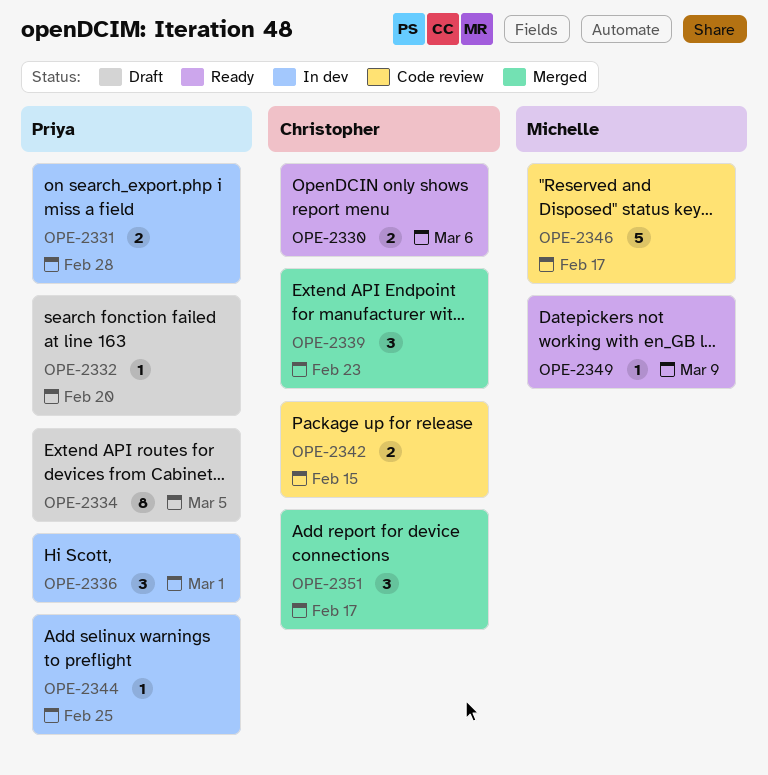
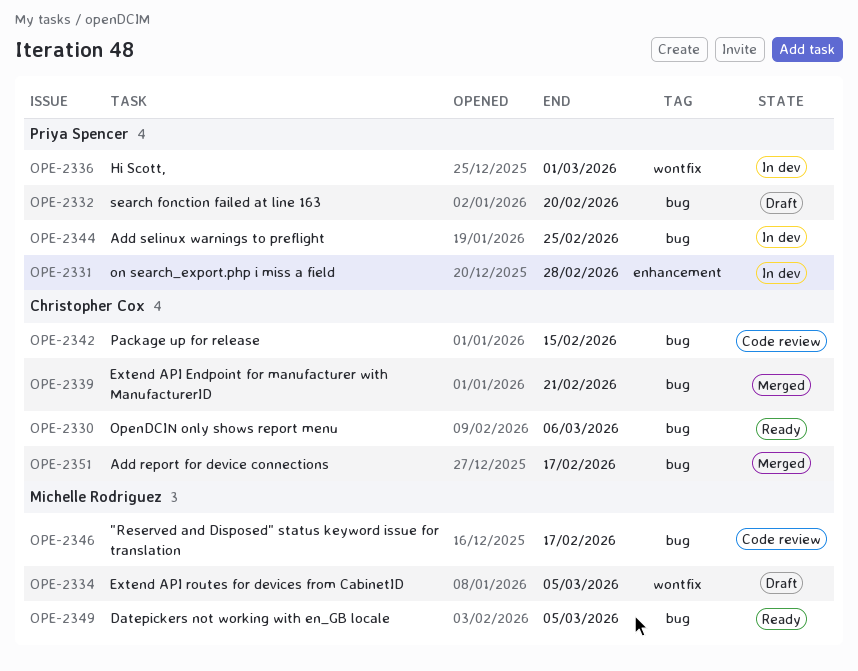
OPE-2334, owner: Priya Spencer -> Michelle Rodriguez
OPE-2339, due: Feb 23 -> Feb 21
OPE-2349, due: Mar 9 -> Mar 5

